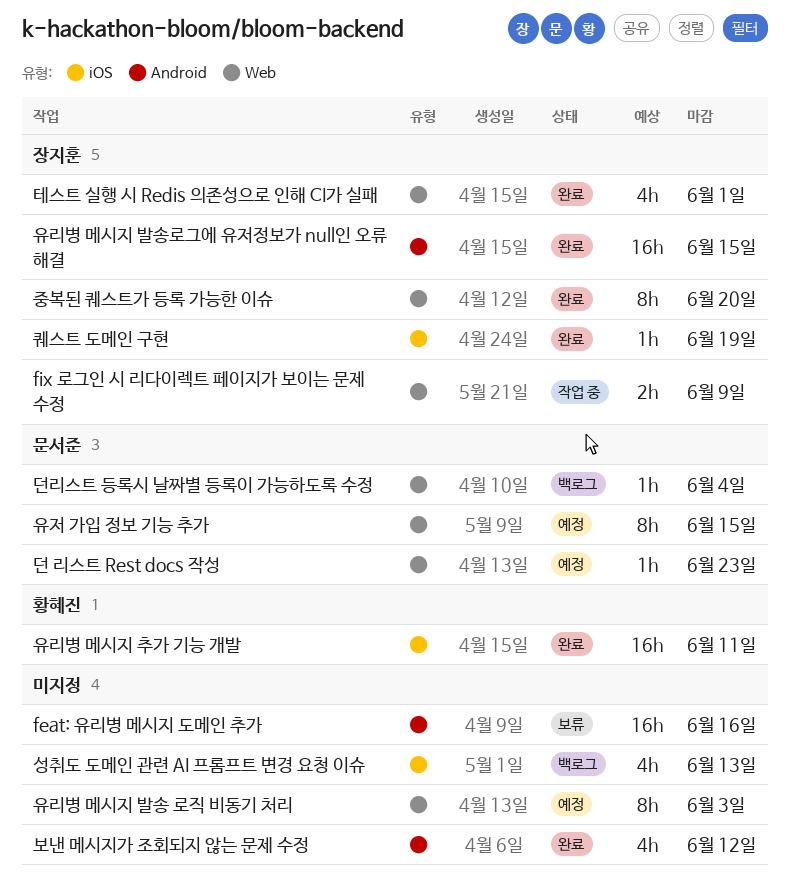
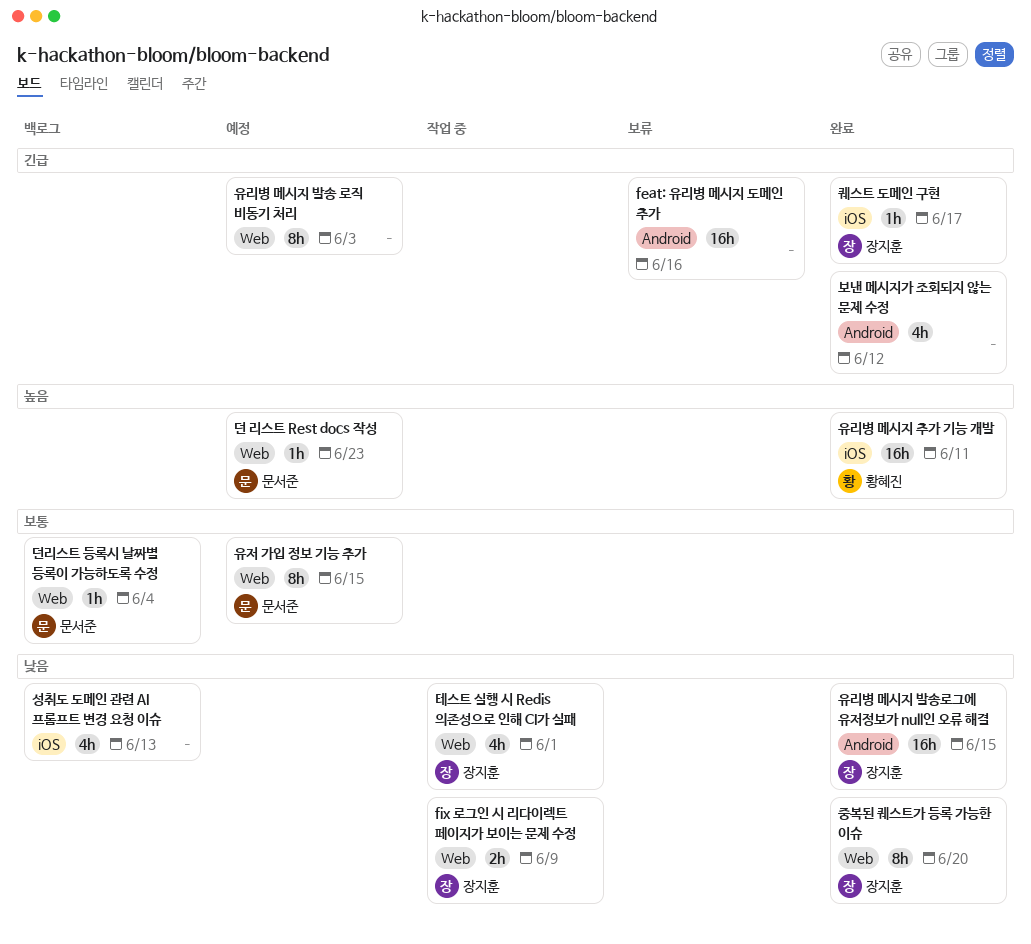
퀘스트 도메인 구현, due: Jun 19 -> Jun 17
테스트 실행 시 Redis 의존성으로 인해 CI가 실패, status: 완료 -> 작업 중

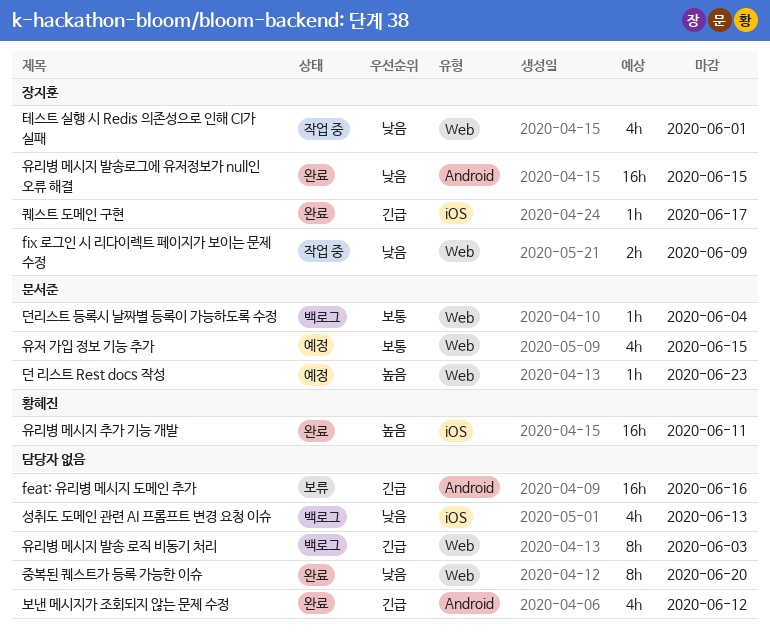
유리병 메시지 발송 로직 비동기 처리, status: 예정 -> 백로그
유저 가입 정보 기능 추가, estimate: 8h -> 4h
중복된 퀘스트가 등록 가능한 이슈, owner: 장지훈 -> none

